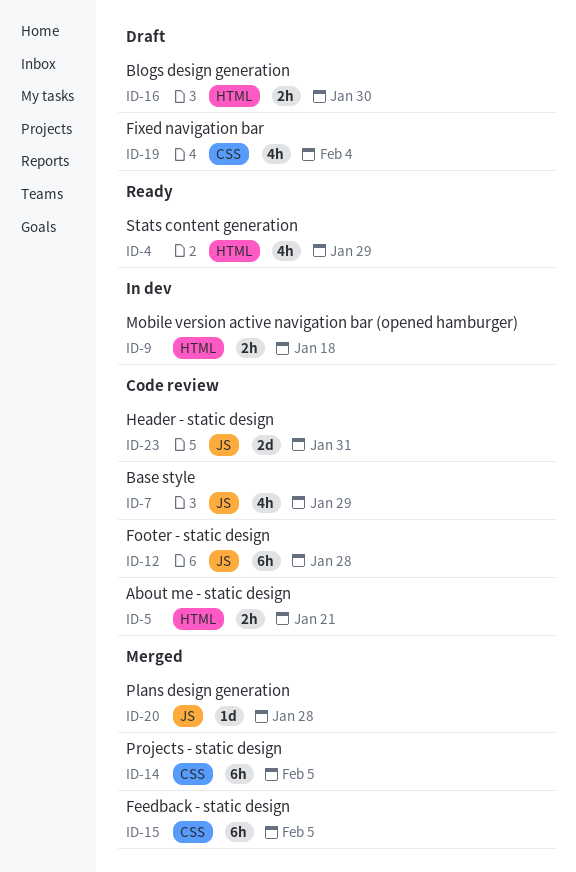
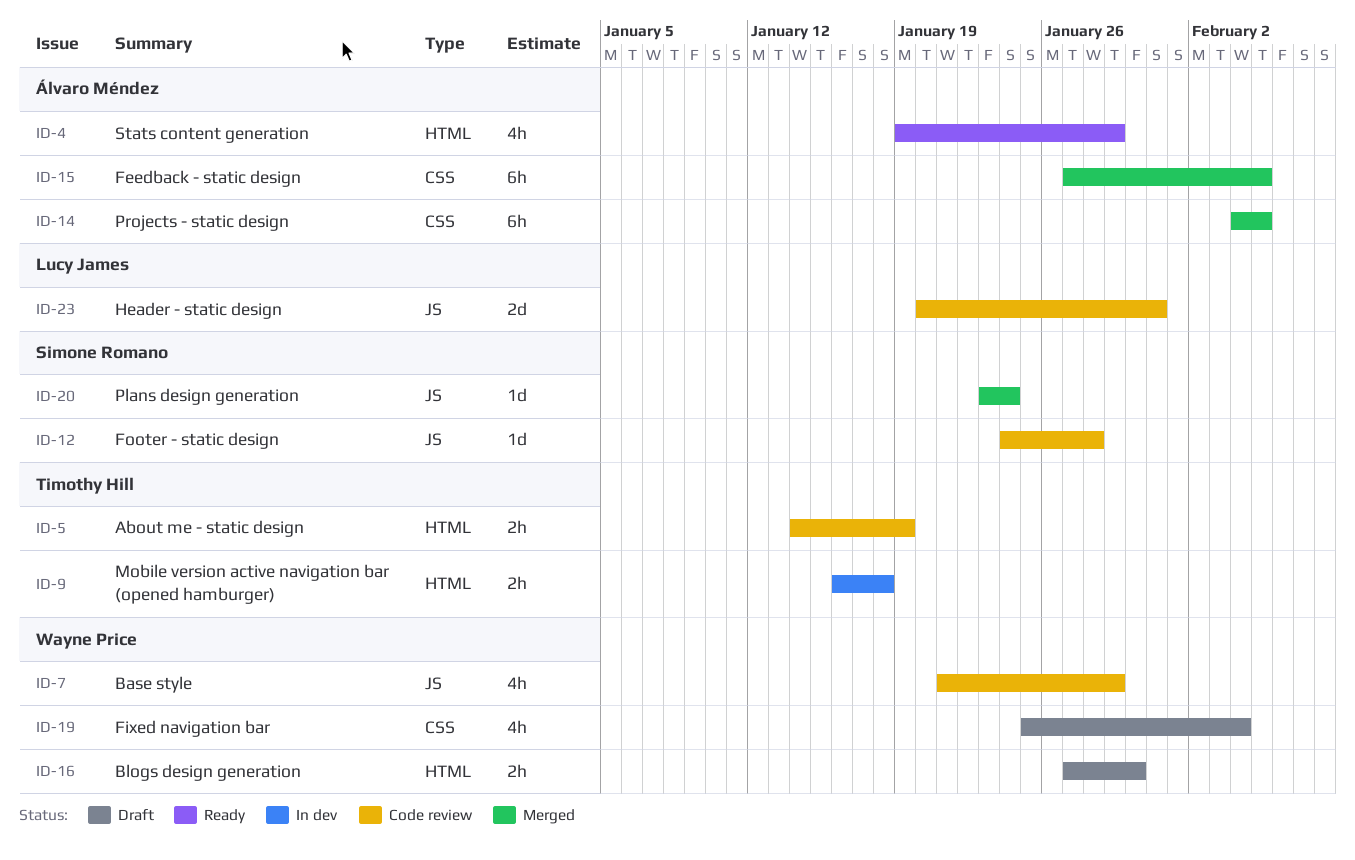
ID-5, due: Jan 21 -> Jan 19
ID-12, estimate: 6h -> 1d
ID-20, due: Jan 28 -> Jan 24

